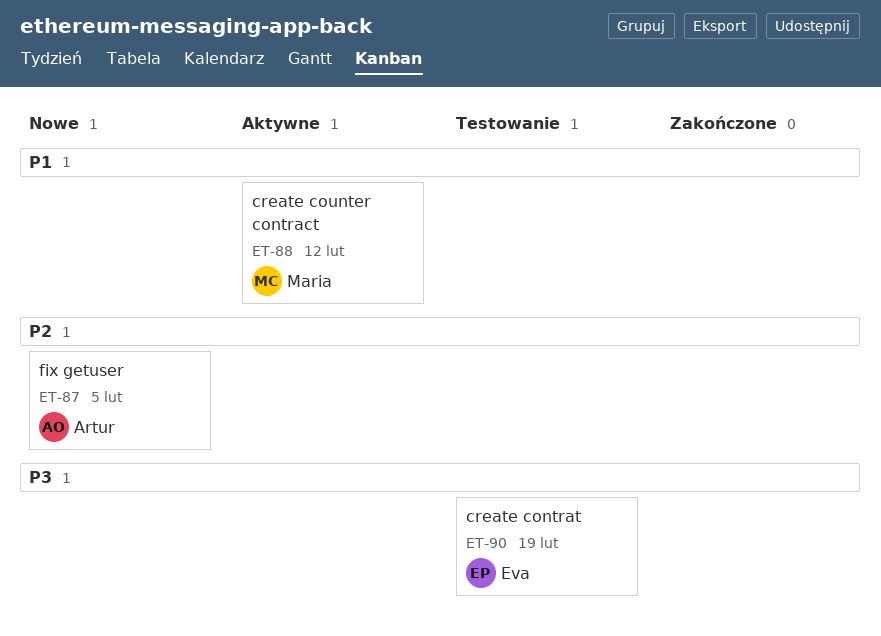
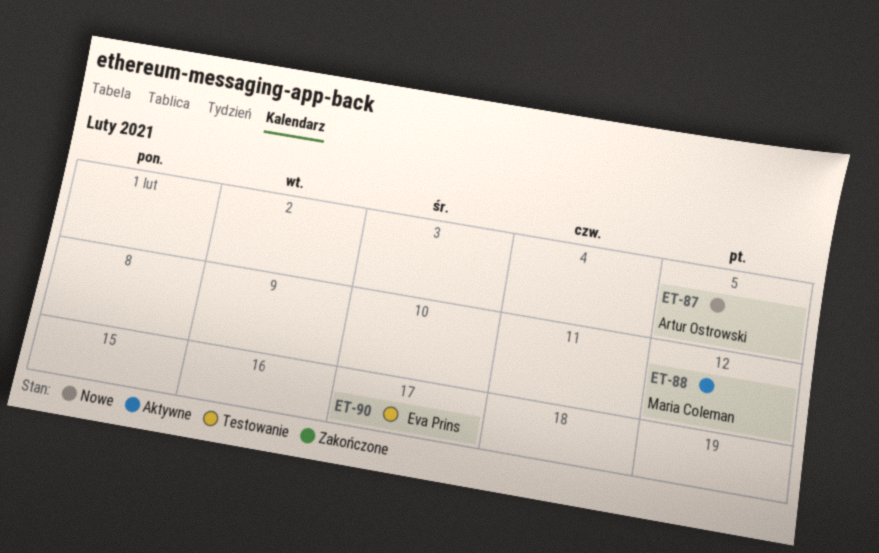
ET-90, due: Feb 19 -> Feb 17

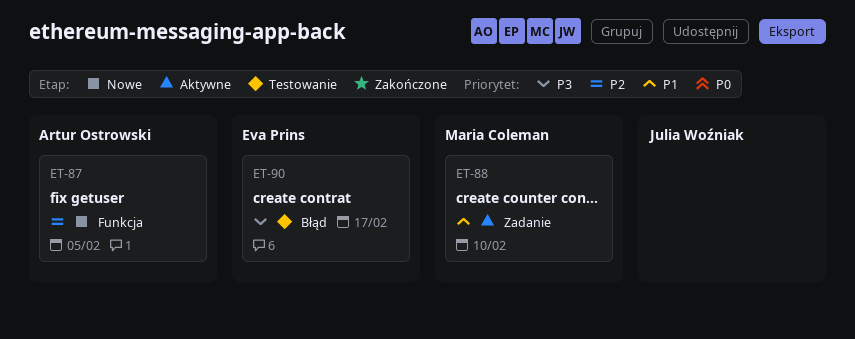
ET-88, due: Feb 12 -> Feb 10

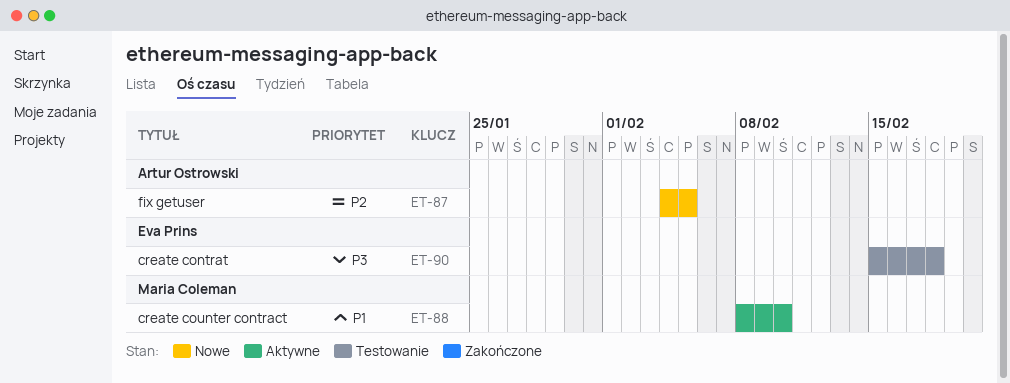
ET-90, due: Feb 17 -> Feb 18

